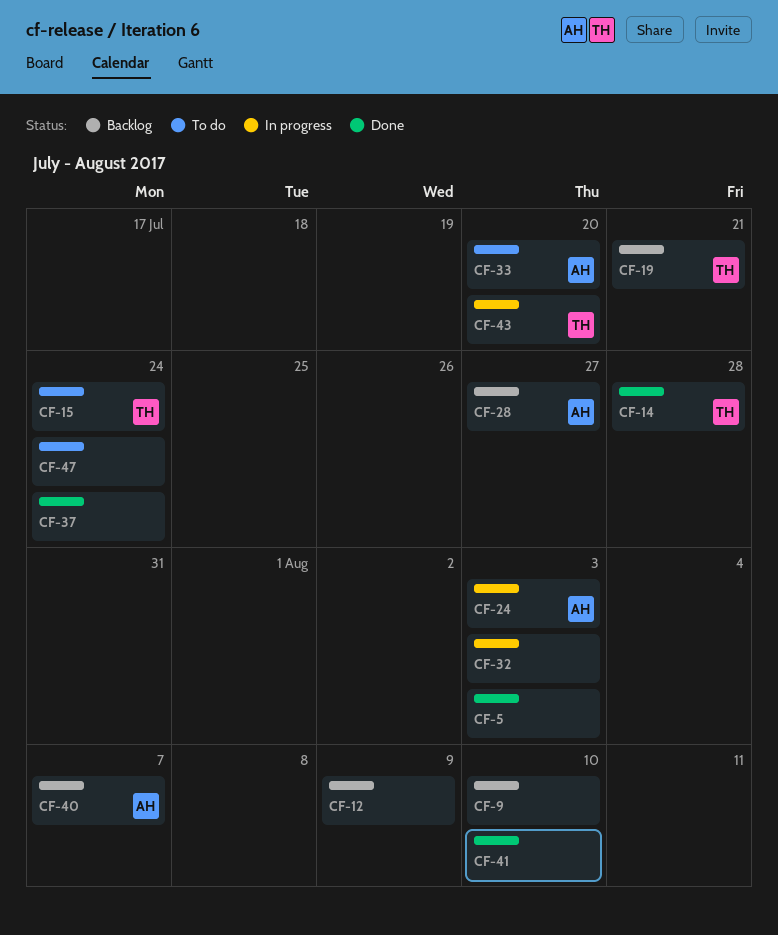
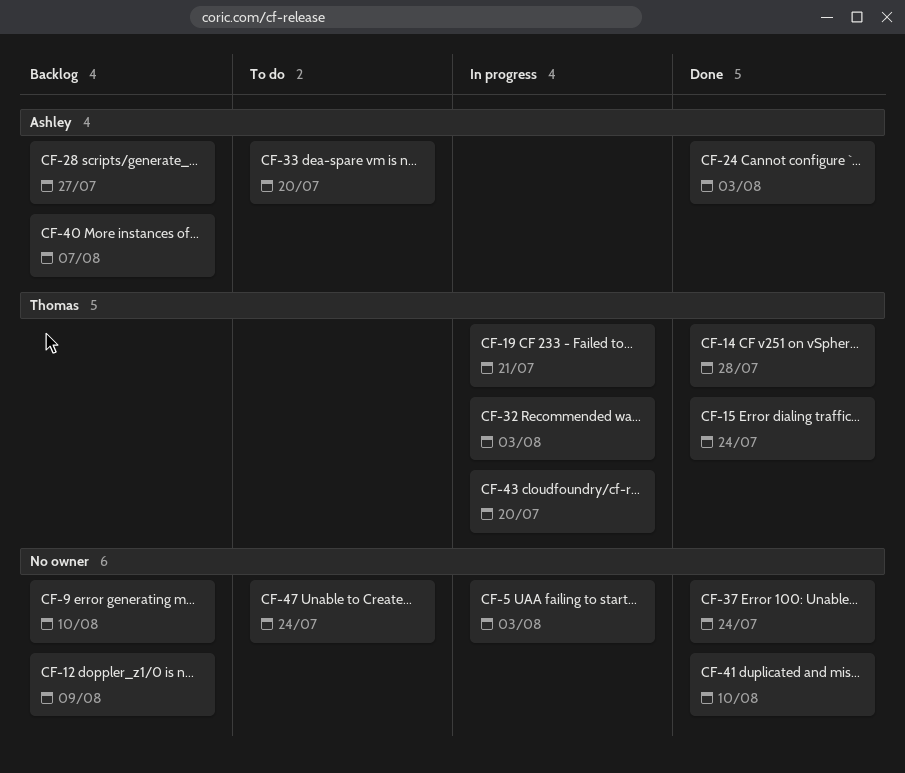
CF-5, status: Done -> In progress
CF-15, status: To do -> Done
CF-19, status: Backlog -> In progress
CF-24, status: In progress -> Done
CF-32, owner: none -> Thomas

